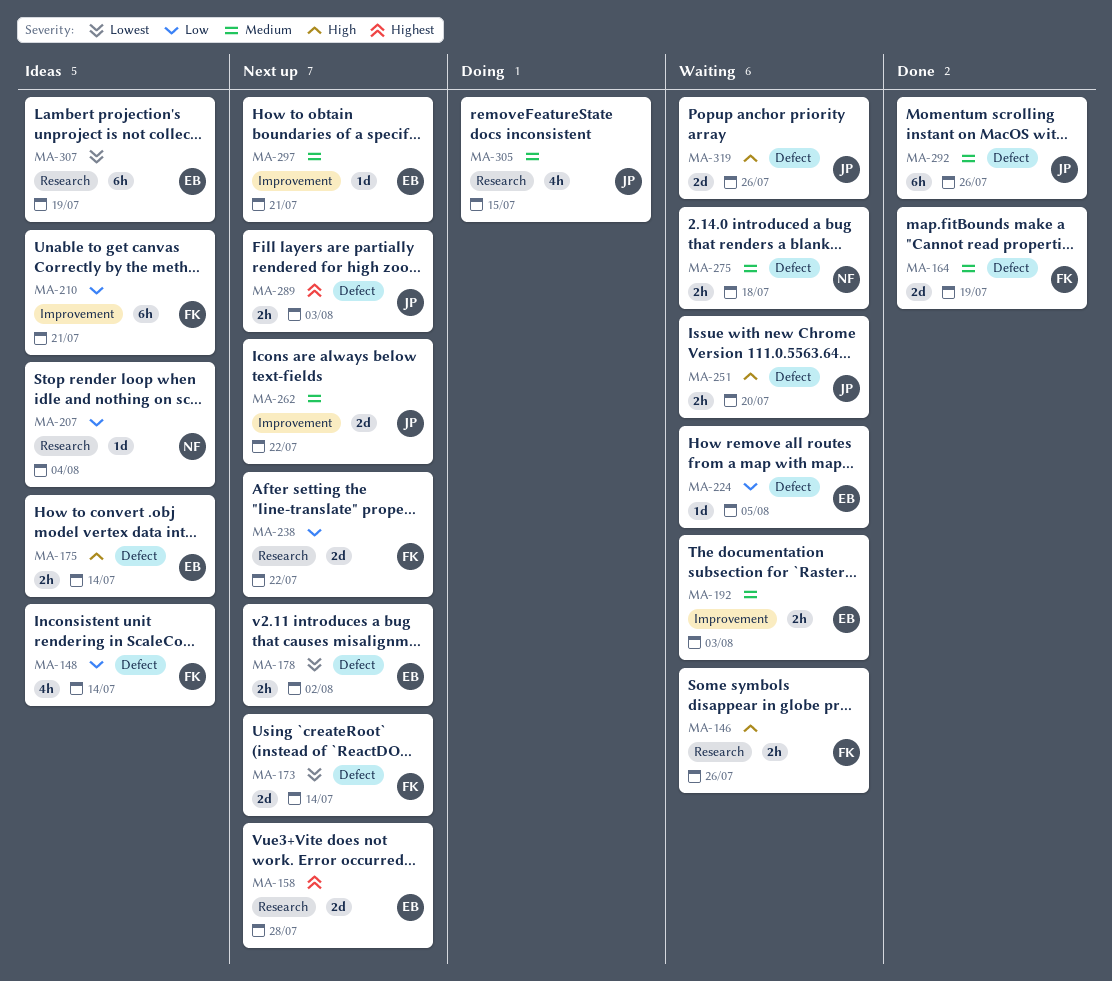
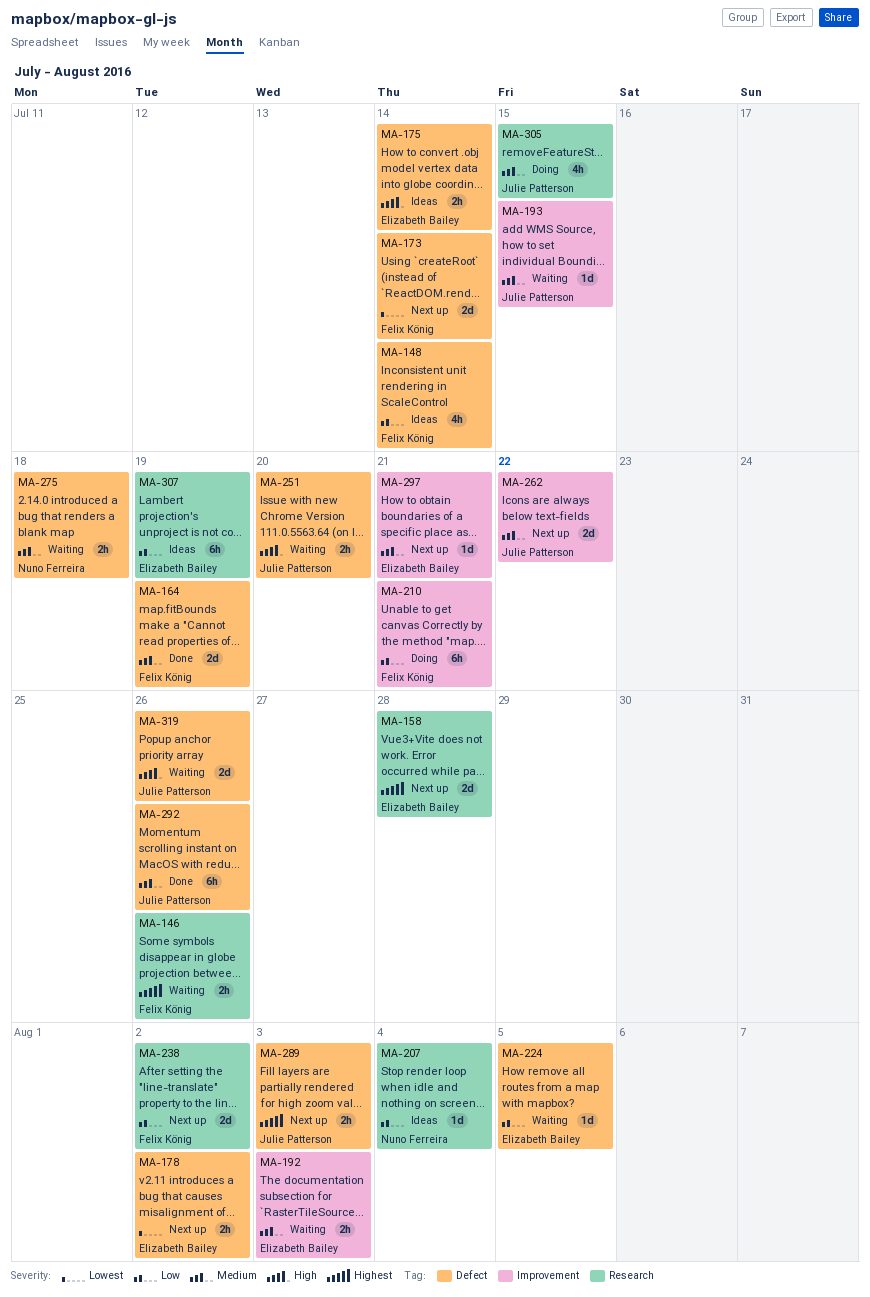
MA-146, priority: High -> Highest
MA-193: none -> present
MA-210, status: Ideas -> Doing
MA-238, due: Jul 22 -> Aug 2
MA-307, priority: Lowest -> Low

